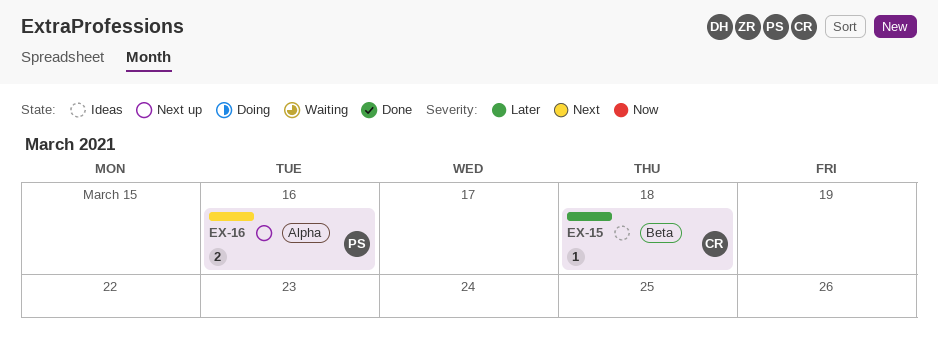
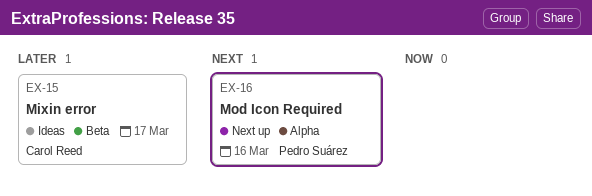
EX-15, due: Mar 18 -> Mar 17

